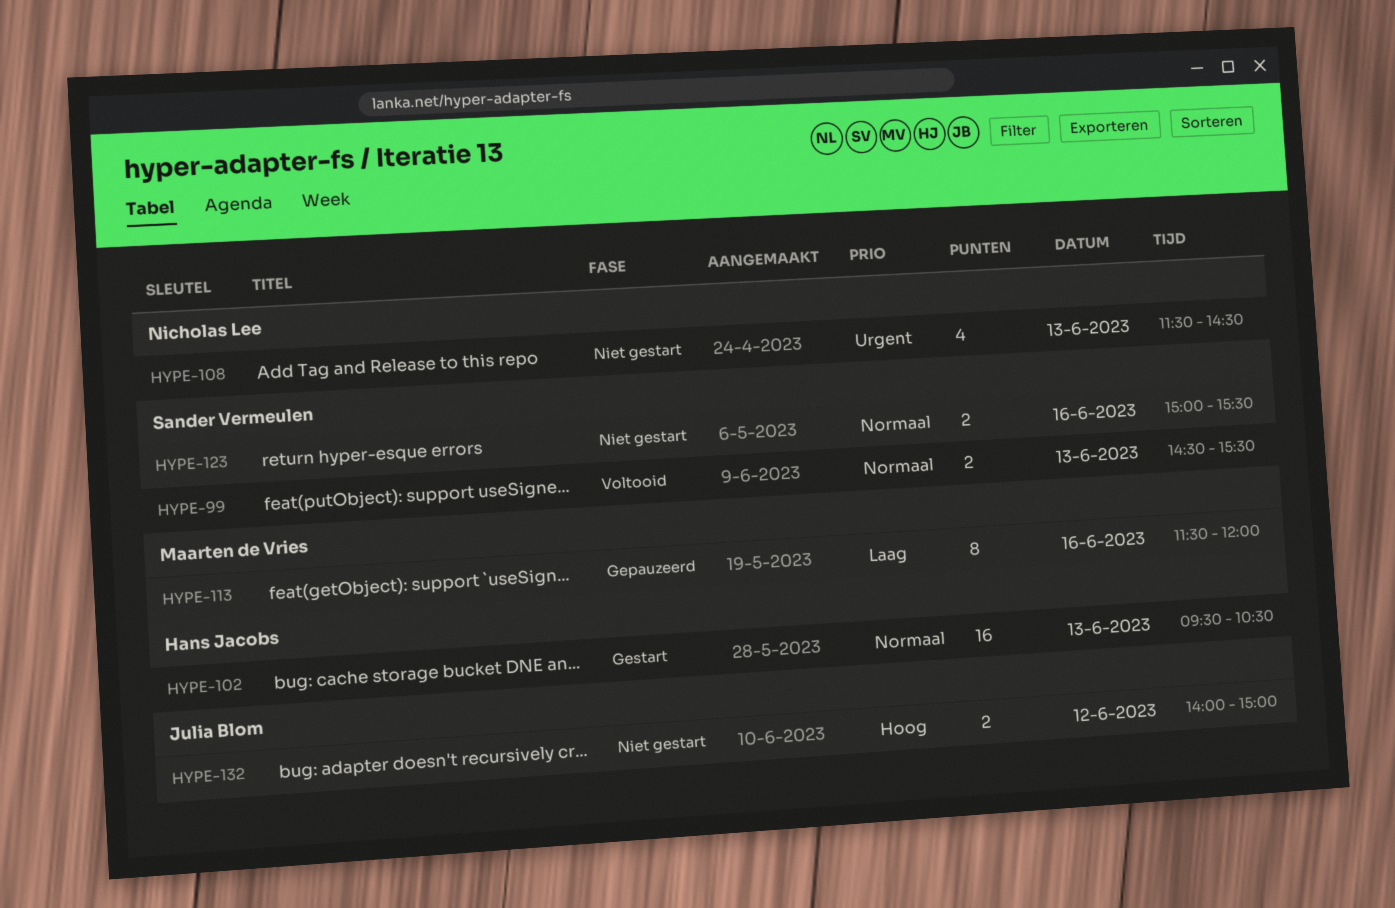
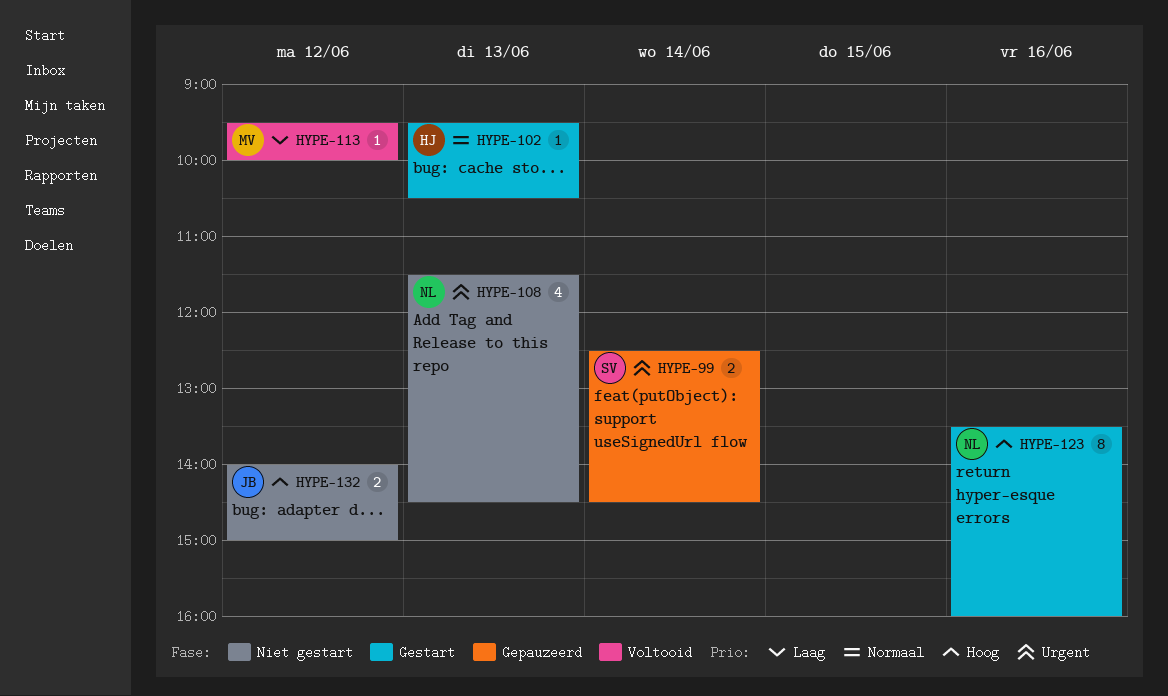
HYPE-99, status: Voltooid -> Gepauzeerd
HYPE-99, priority: Normaal -> Urgent
HYPE-99, day: Jun 13 -> Jun 14
HYPE-99, begins: 14:30 -> 12:30
HYPE-99, ends: 15:30 -> 14:30
HYPE-102, estimate: 16 -> 1
HYPE-113, status: Gepauzeerd -> Voltooid
HYPE-113, estimate: 8 -> 1
HYPE-113, day: Jun 16 -> Jun 12
HYPE-113, begins: 11:30 -> 09:30
HYPE-113, ends: 12:00 -> 10:00
HYPE-123, status: Niet gestart -> Gestart
HYPE-123, owner: Sander Vermeulen -> Nicholas Lee
HYPE-123, priority: Normaal -> Hoog
HYPE-123, estimate: 2 -> 8
HYPE-123, begins: 15:00 -> 13:30
HYPE-123, ends: 15:30 -> 16:00

